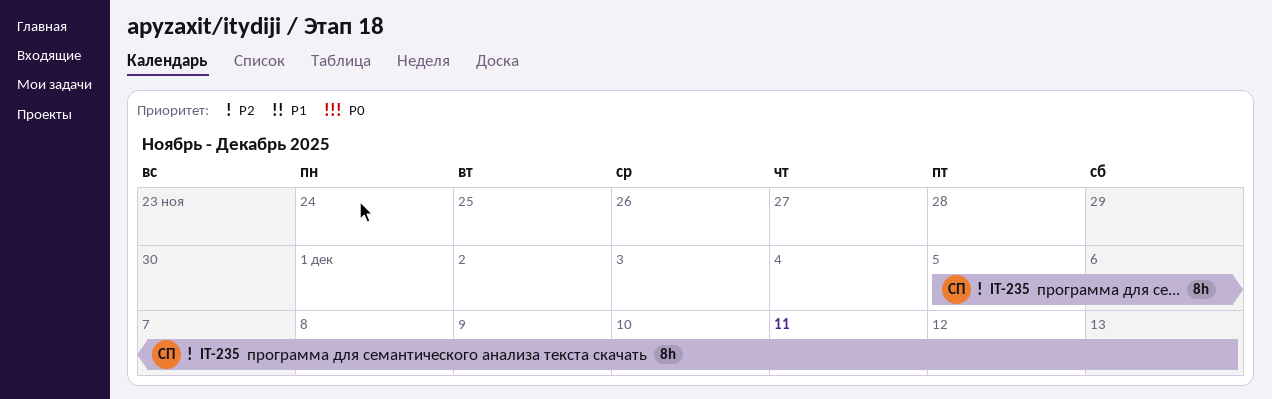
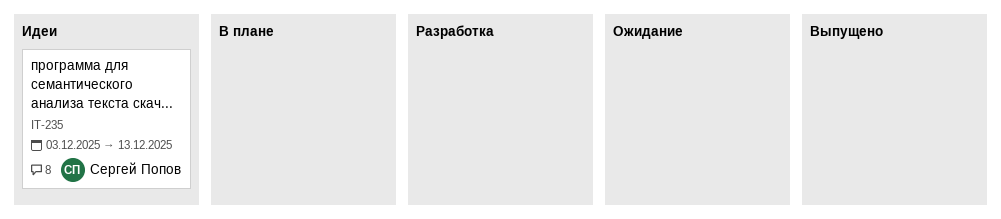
IT-235, start: Dec 5 -> Dec 3

